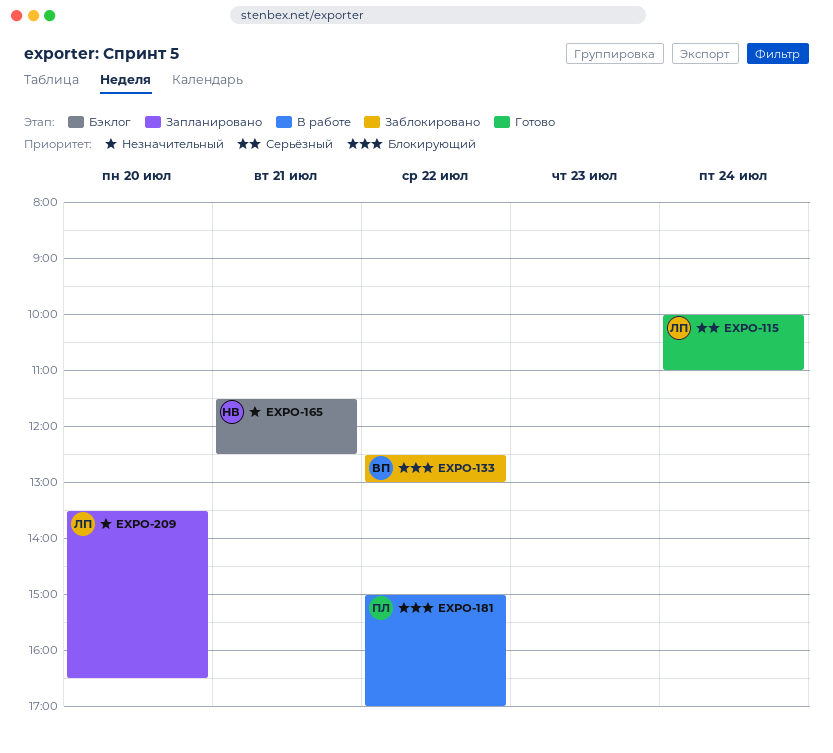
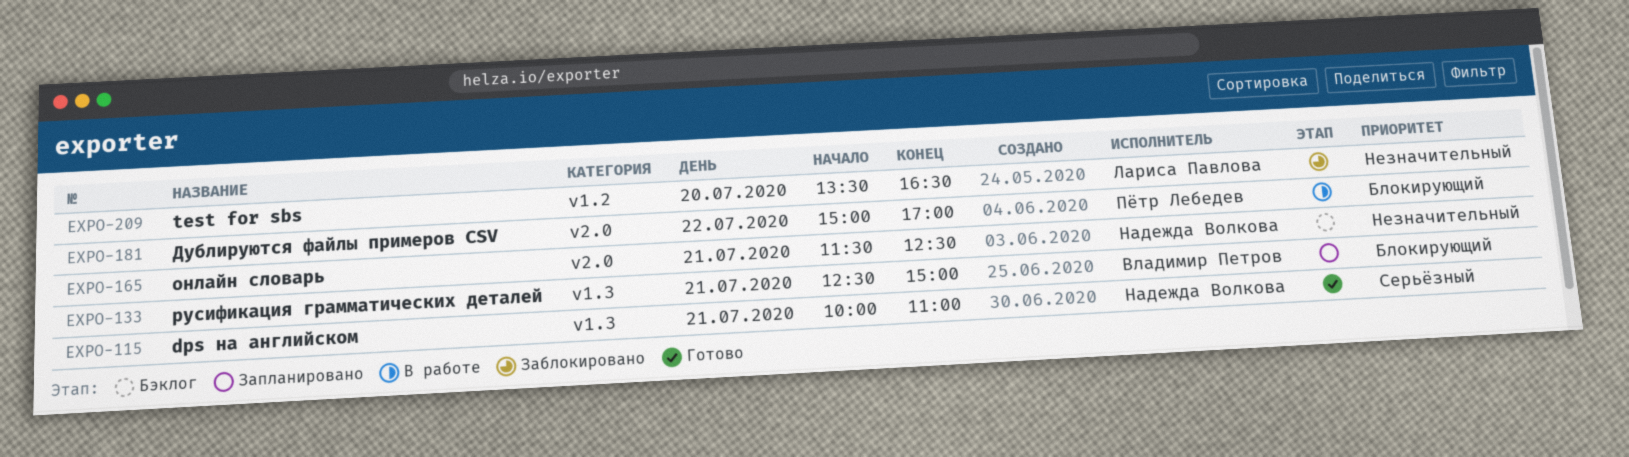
EXPO-115, owner: Лариса Павлова -> Надежда Волкова
EXPO-115, day: Jul 24 -> Jul 21
EXPO-133, status: Заблокировано -> Запланировано
EXPO-133, day: Jul 22 -> Jul 21
EXPO-133, ends: 13:00 -> 15:00
EXPO-209, status: Запланировано -> Заблокировано

